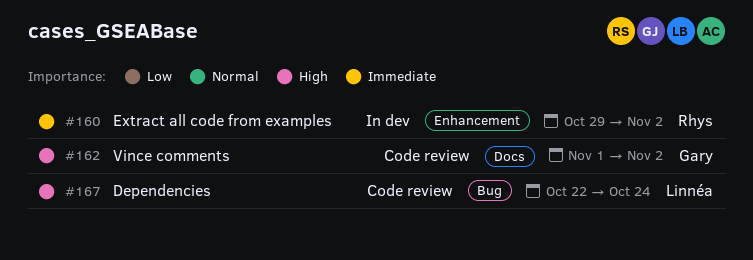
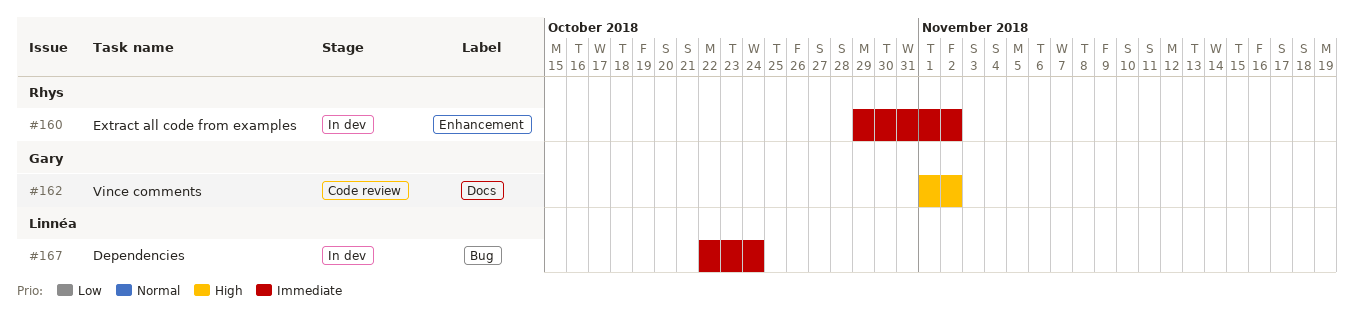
#167, status: Code review -> In dev
#167, priority: High -> Immediate

